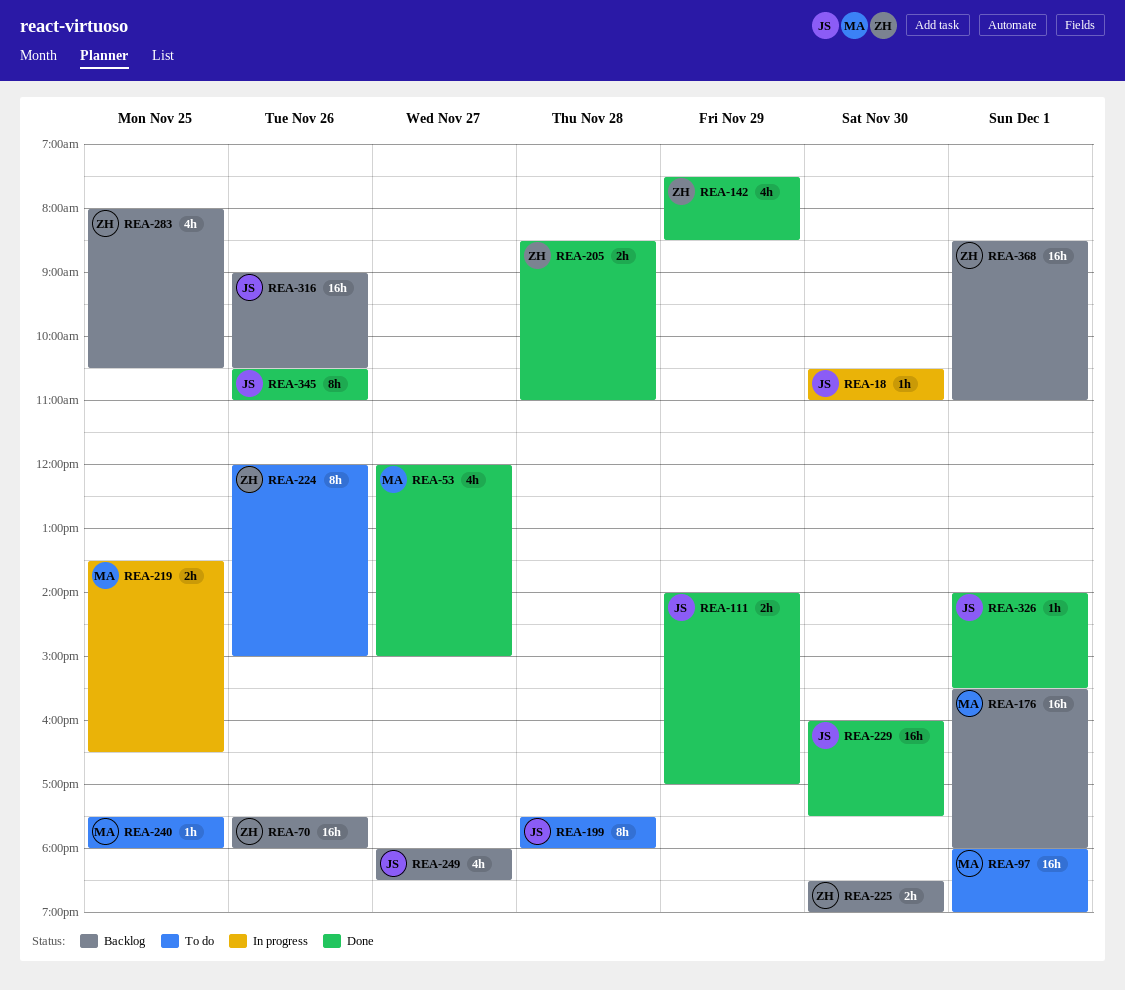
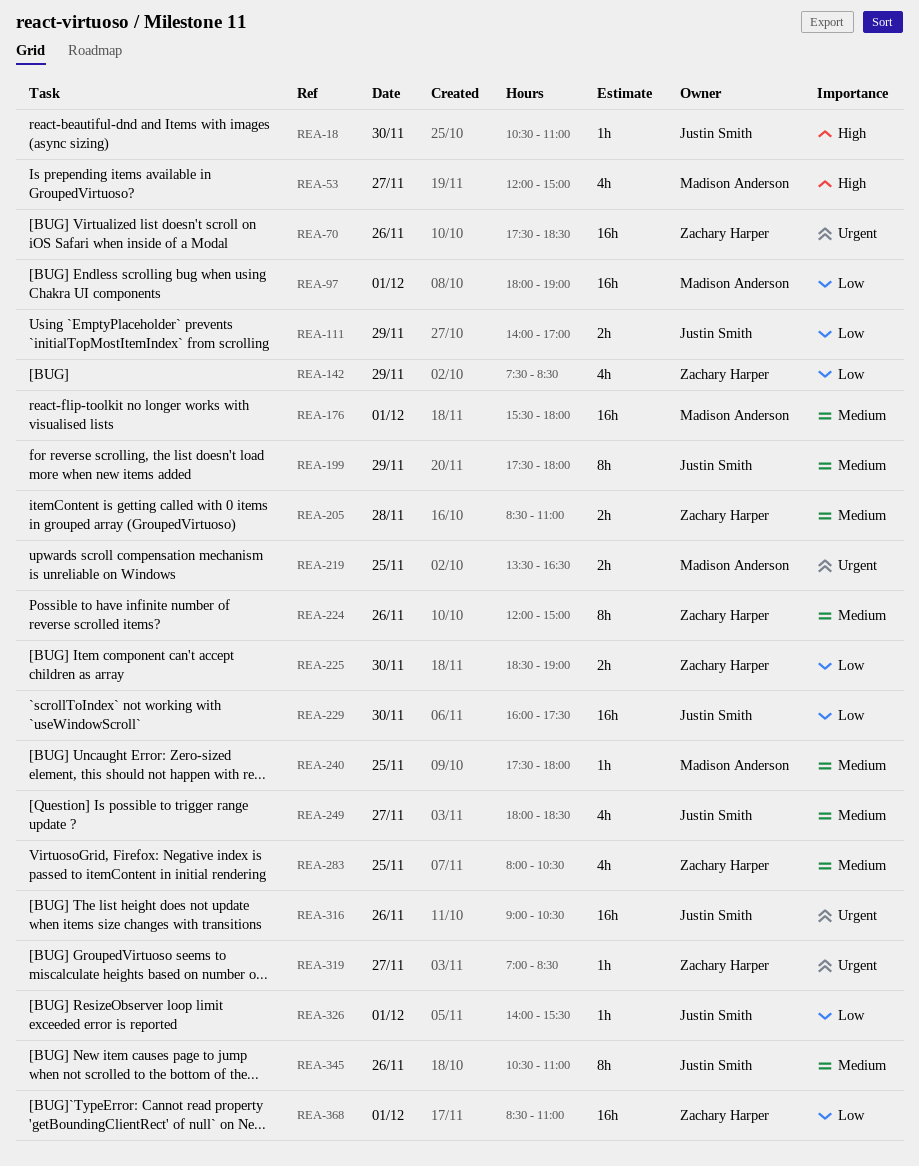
REA-70, ends: 18:00 -> 18:30
REA-199, day: Nov 28 -> Nov 29
REA-319: none -> present

